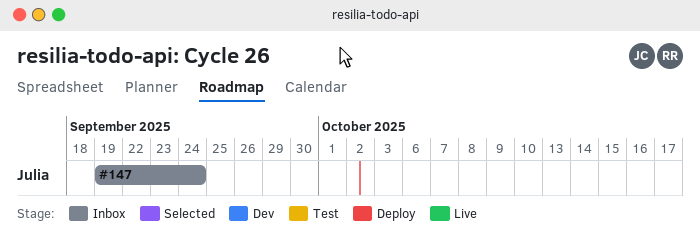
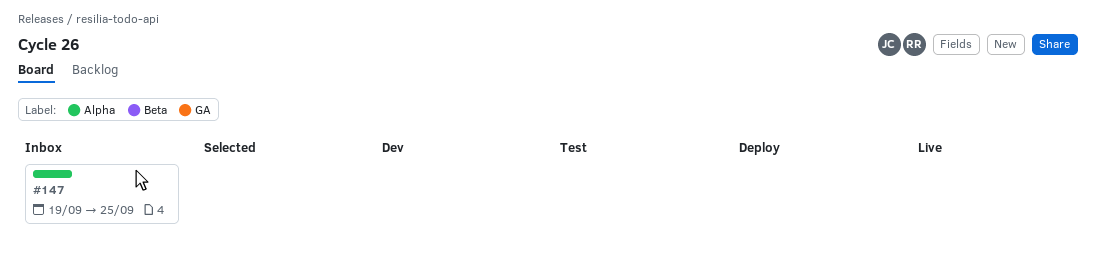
#147, due: Sep 24 -> Sep 25

